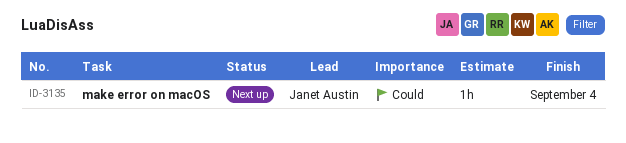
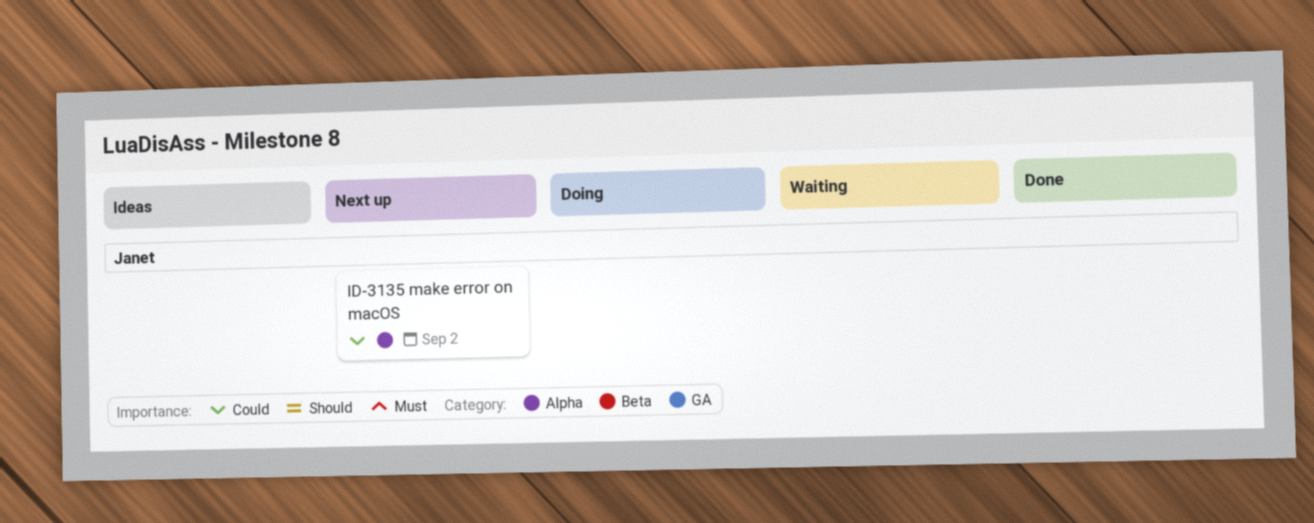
ID-3135, due: Sep 4 -> Sep 2

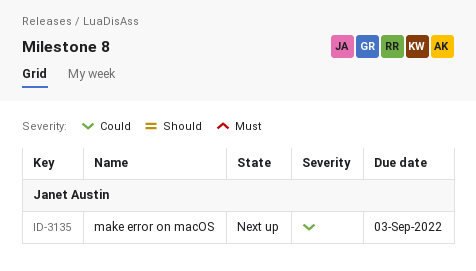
ID-3135, due: Sep 2 -> Sep 3

